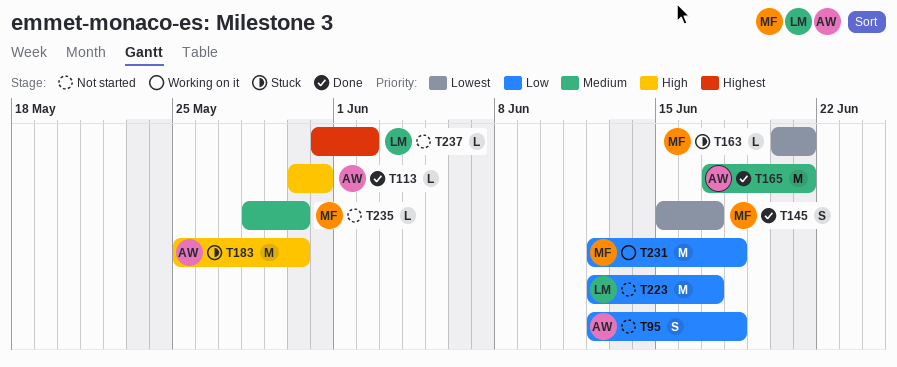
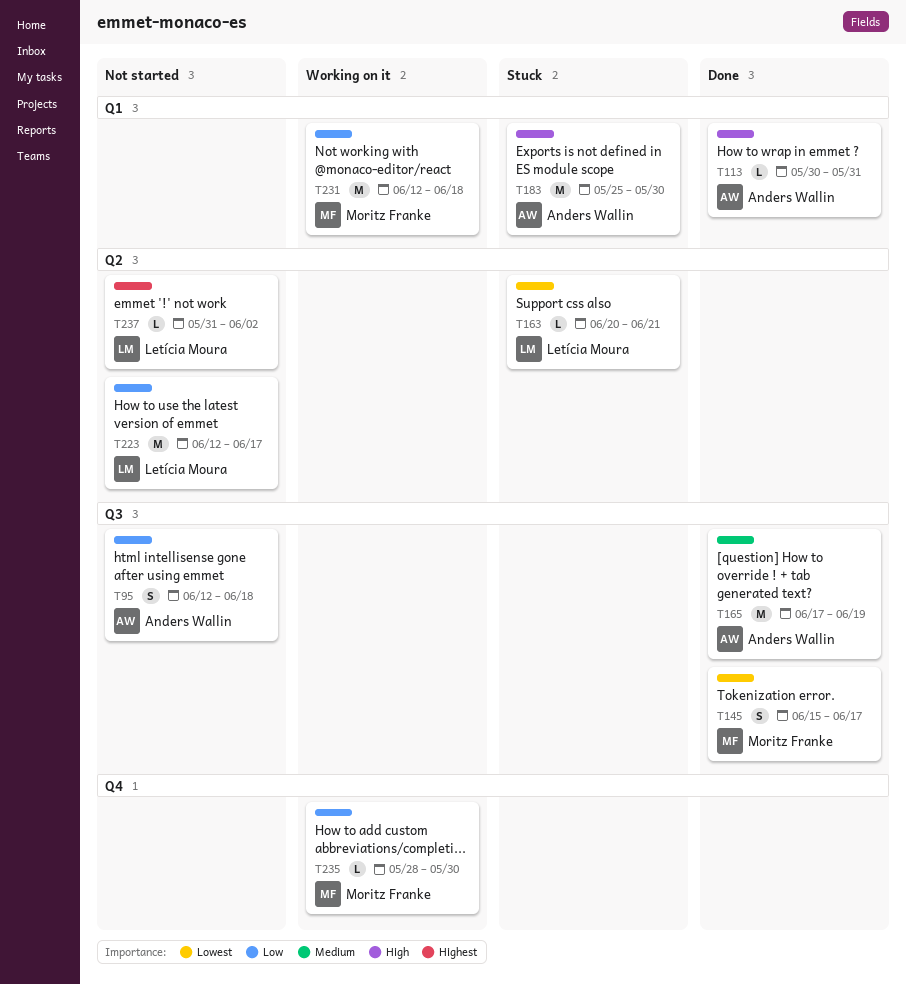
T163, owner: Moritz Franke -> Letícia Moura
T165, due: Jun 21 -> Jun 19
T235, status: Not started -> Working on it
T235, priority: Medium -> Low

